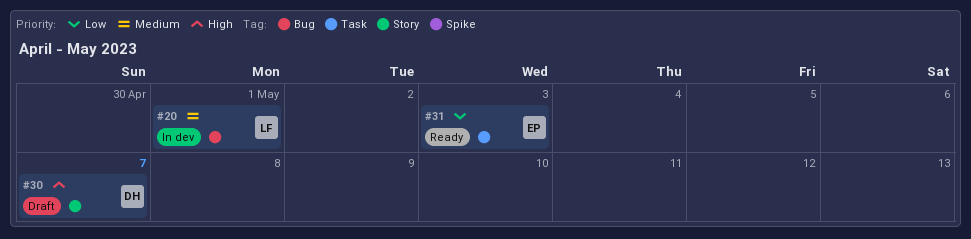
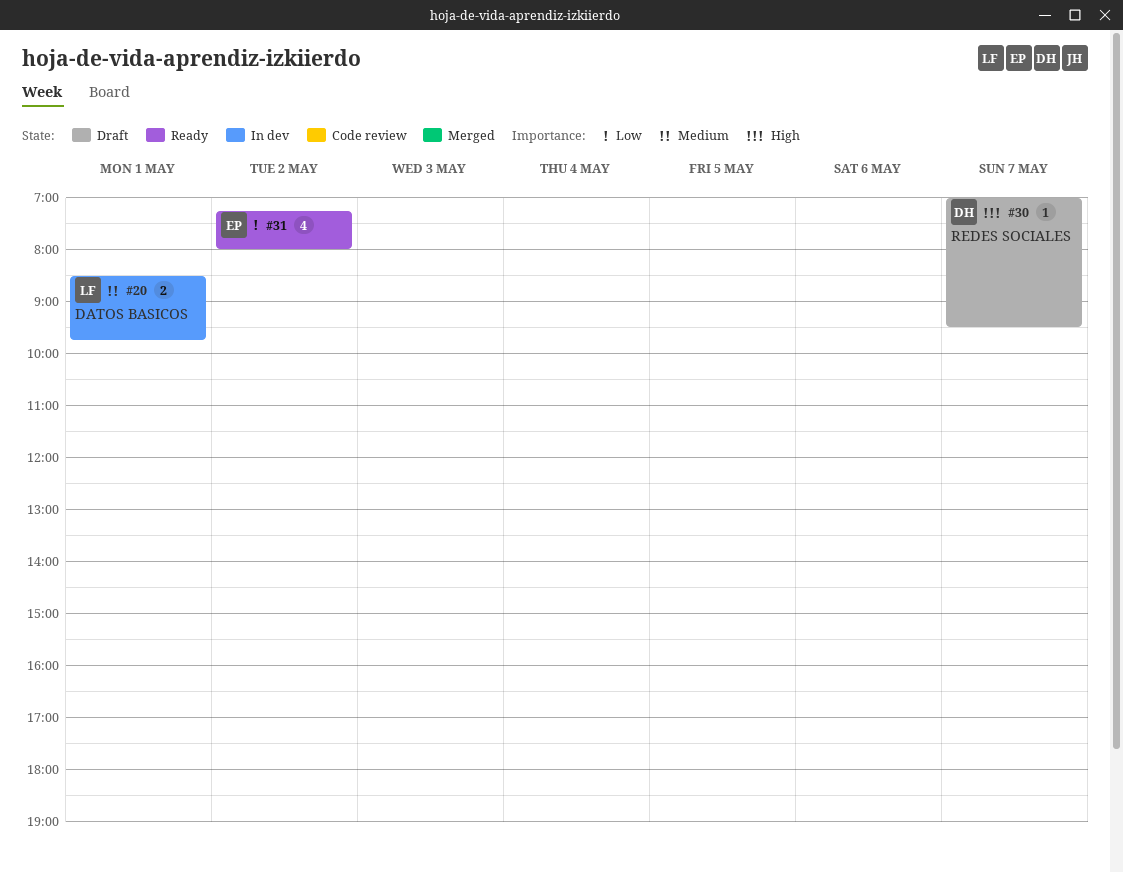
#31, day: May 3 -> May 2

